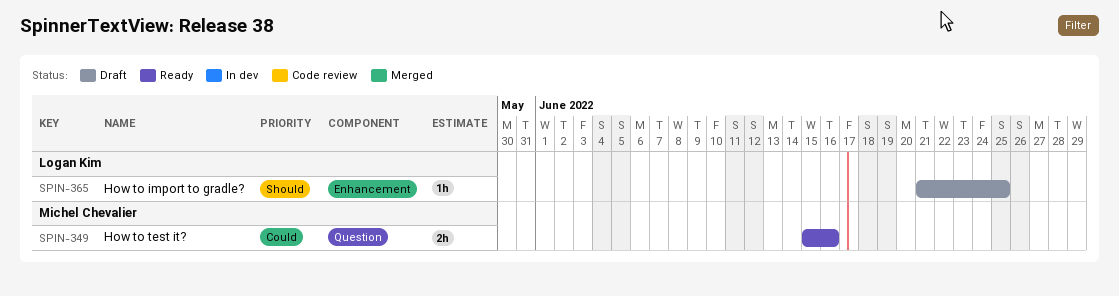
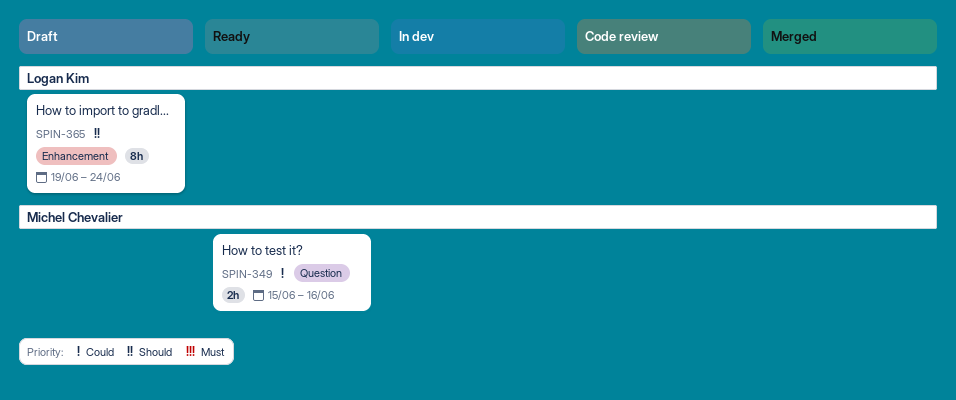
SPIN-365, estimate: 1h -> 8h
SPIN-365, start: Jun 21 -> Jun 19
SPIN-365, due: Jun 25 -> Jun 24

